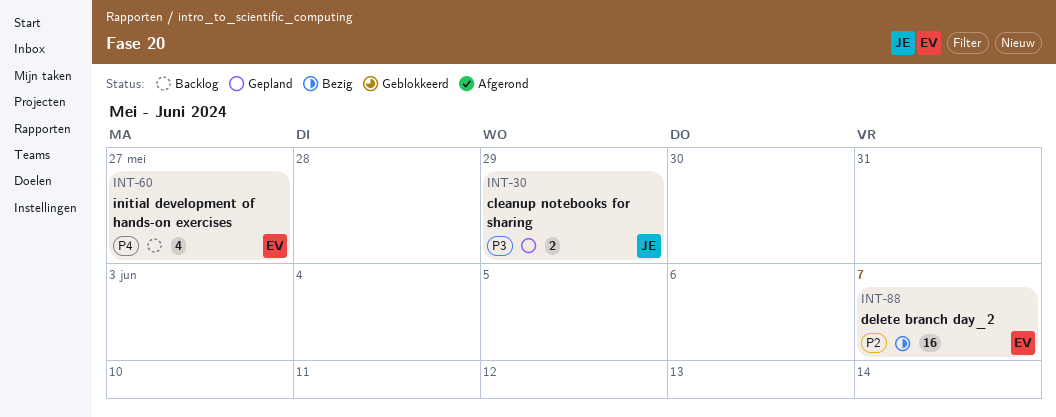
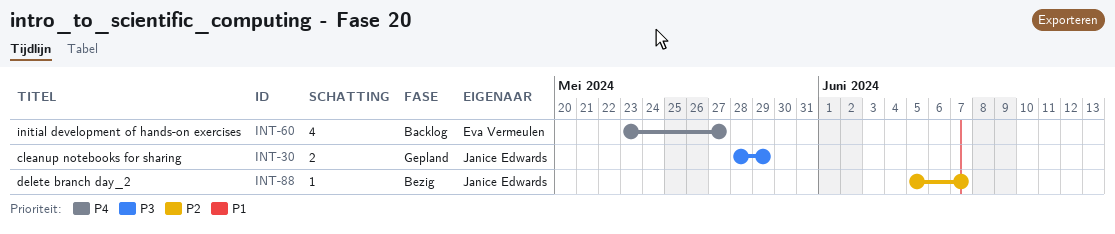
INT-88, owner: Eva Vermeulen -> Janice Edwards
INT-88, estimate: 16 -> 1

